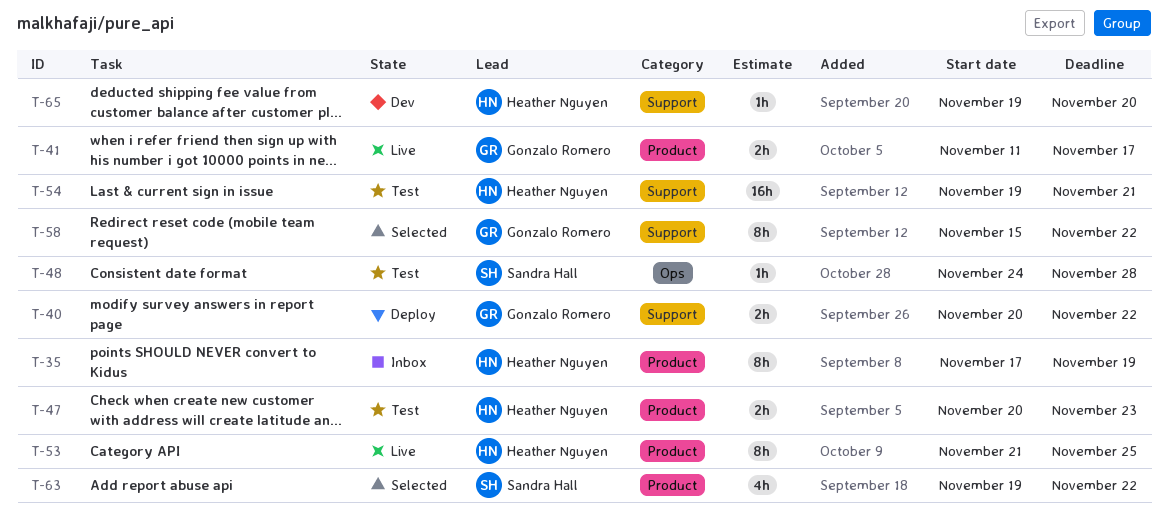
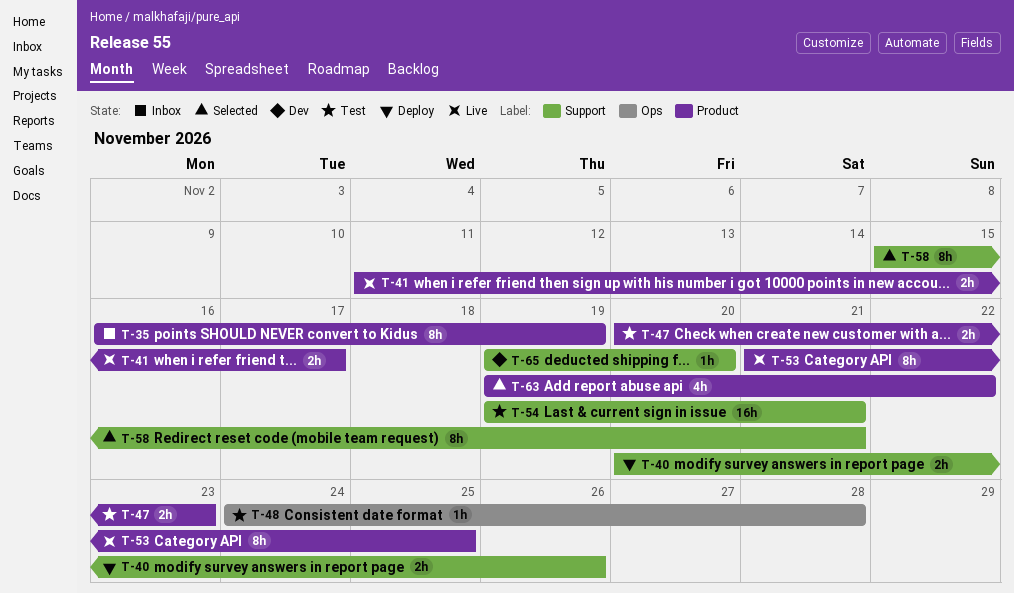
T-35, start: Nov 17 -> Nov 16
T-40, due: Nov 22 -> Nov 26
T-58, due: Nov 22 -> Nov 21

